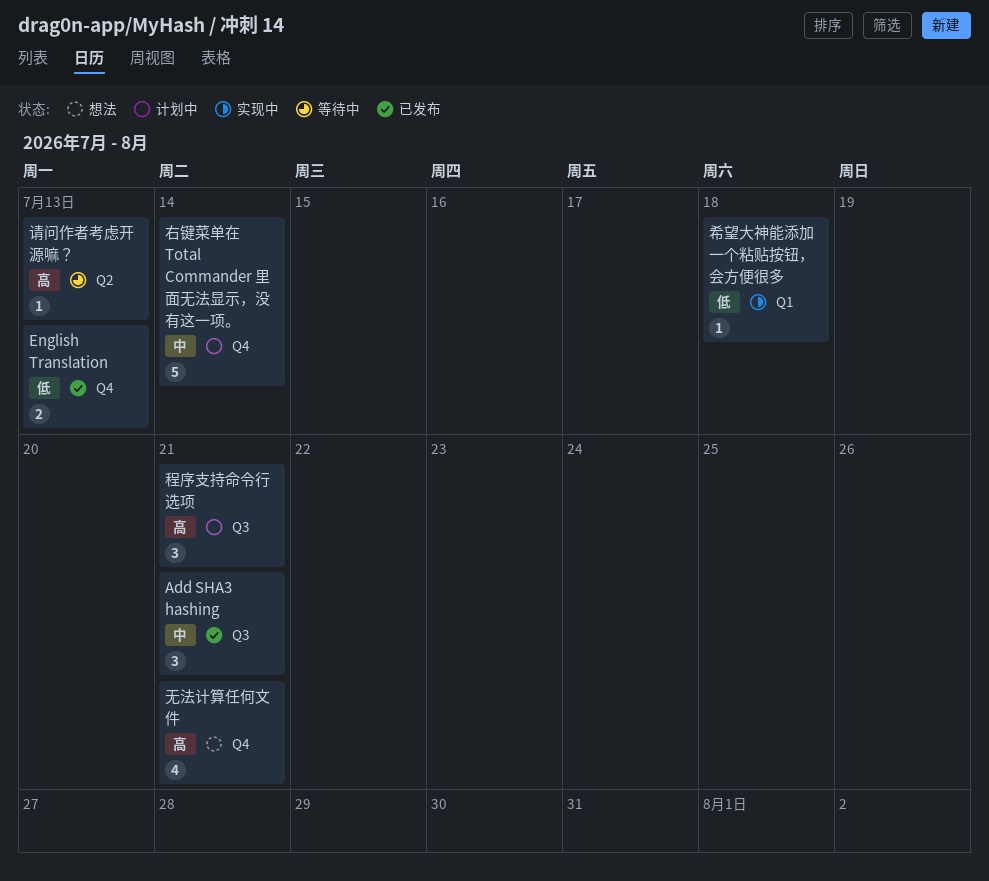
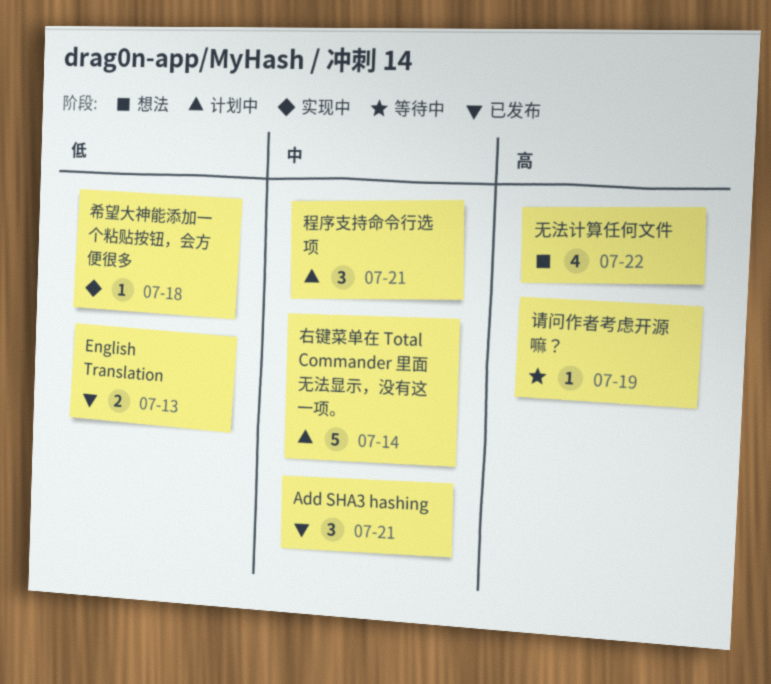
无法计算任何文件, due: Jul 21 -> Jul 22
程序支持命令行选项, priority: 高 -> 中
请问作者考虑开源嘛？, due: Jul 13 -> Jul 19

